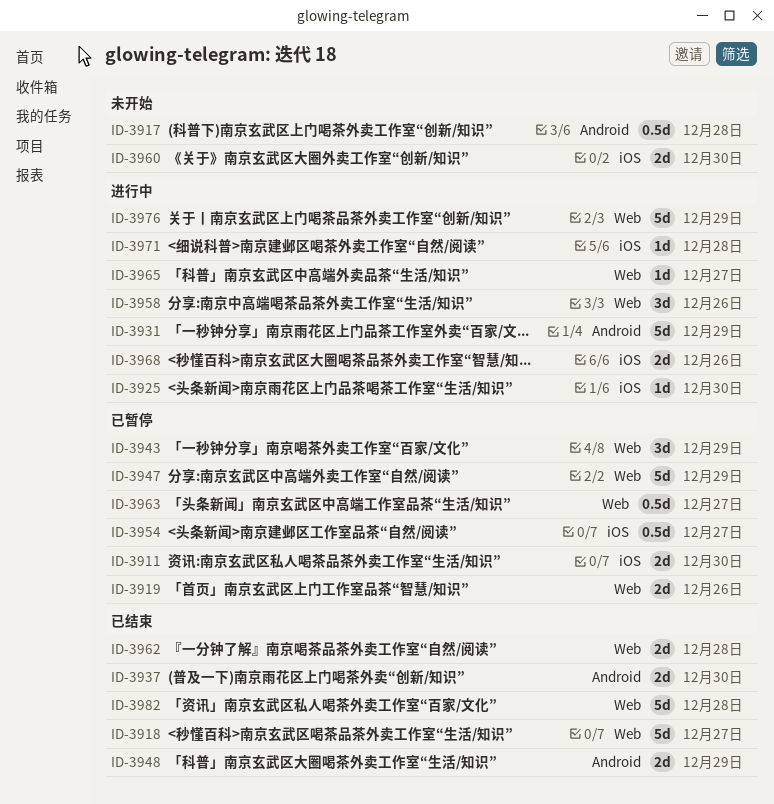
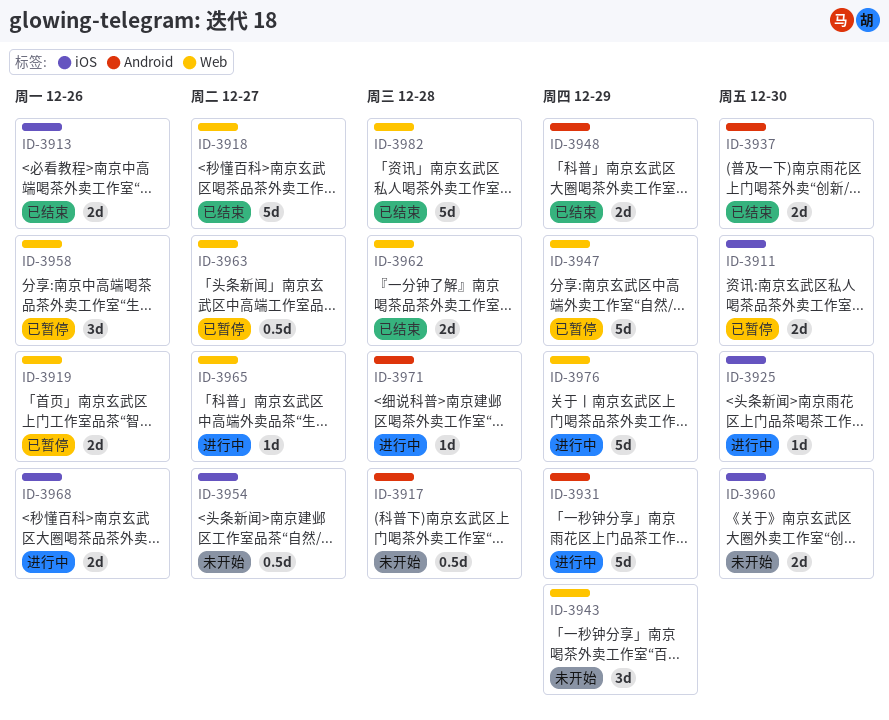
ID-3913: none -> present
ID-3943, status: 已暂停 -> 未开始
ID-3954, status: 已暂停 -> 未开始
ID-3958, status: 进行中 -> 已暂停
ID-3971, label: iOS -> Android

